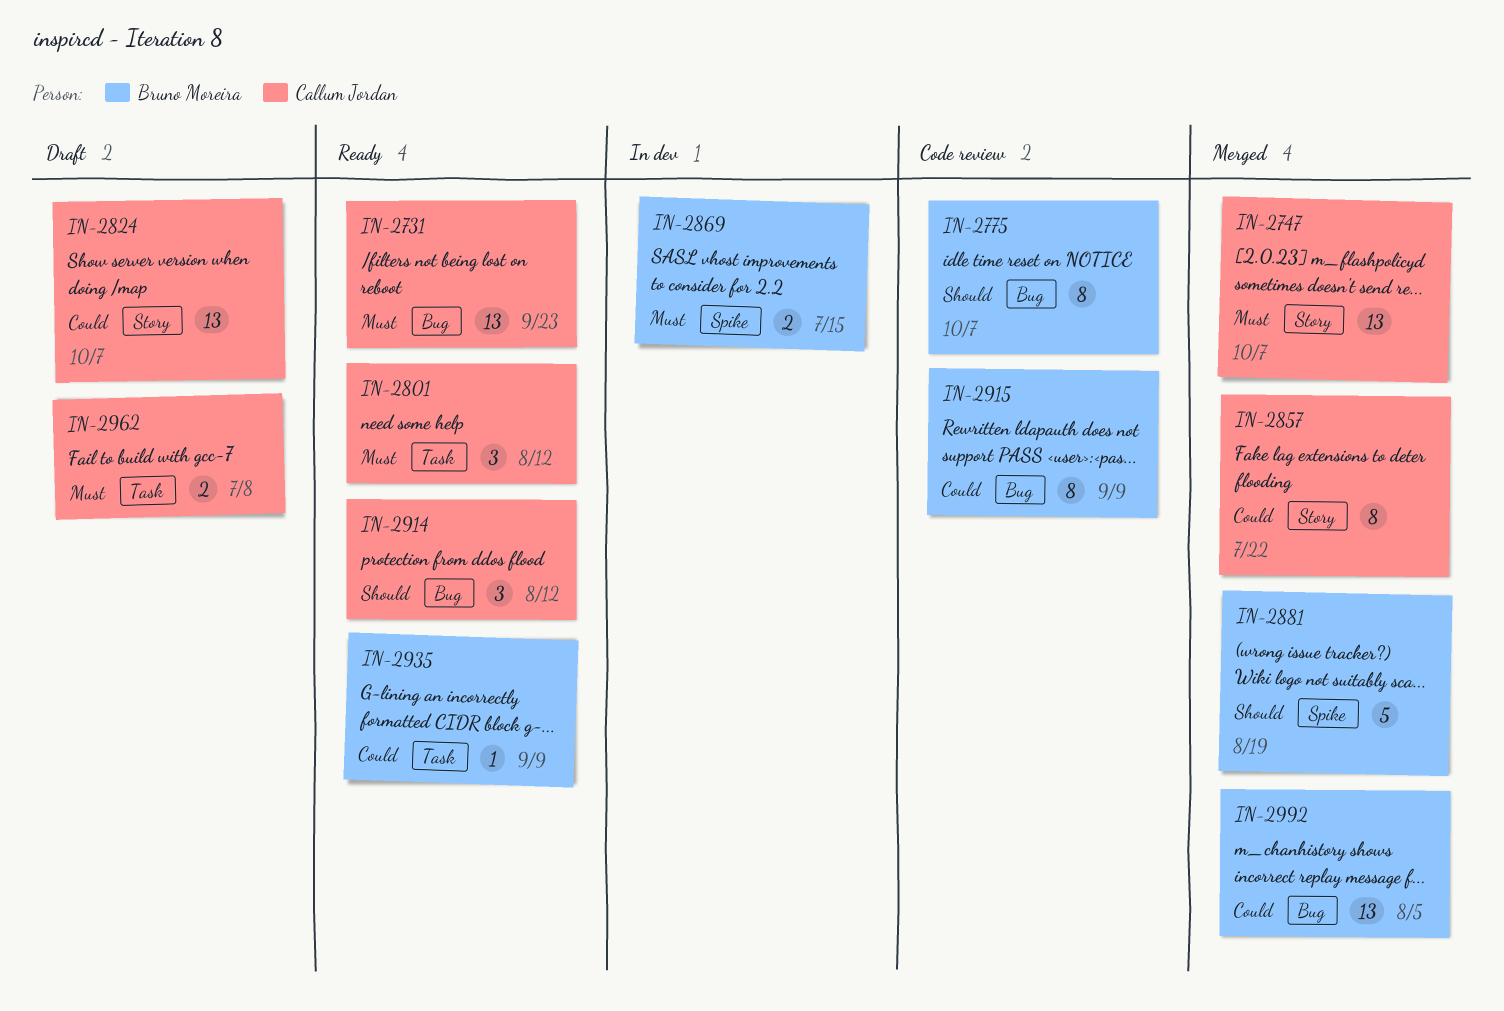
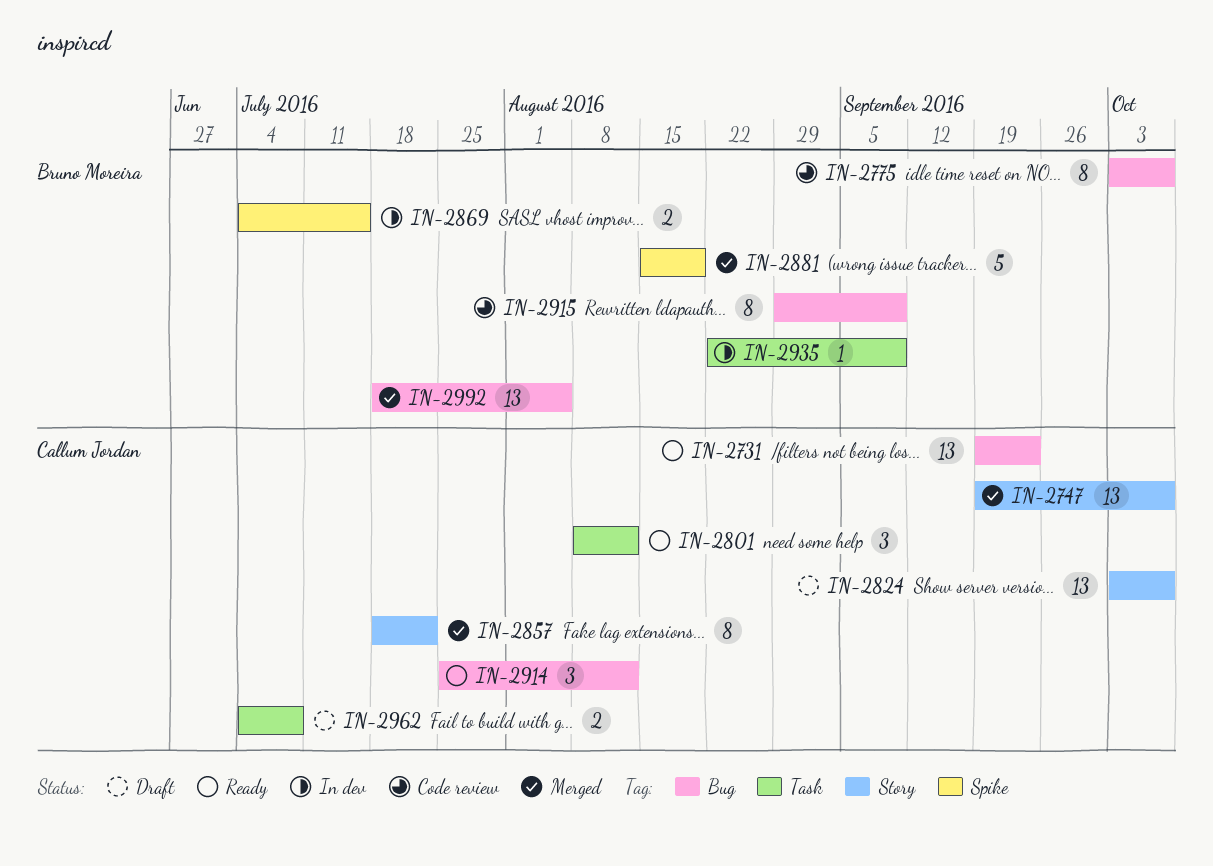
IN-2935, status: Ready -> In dev

